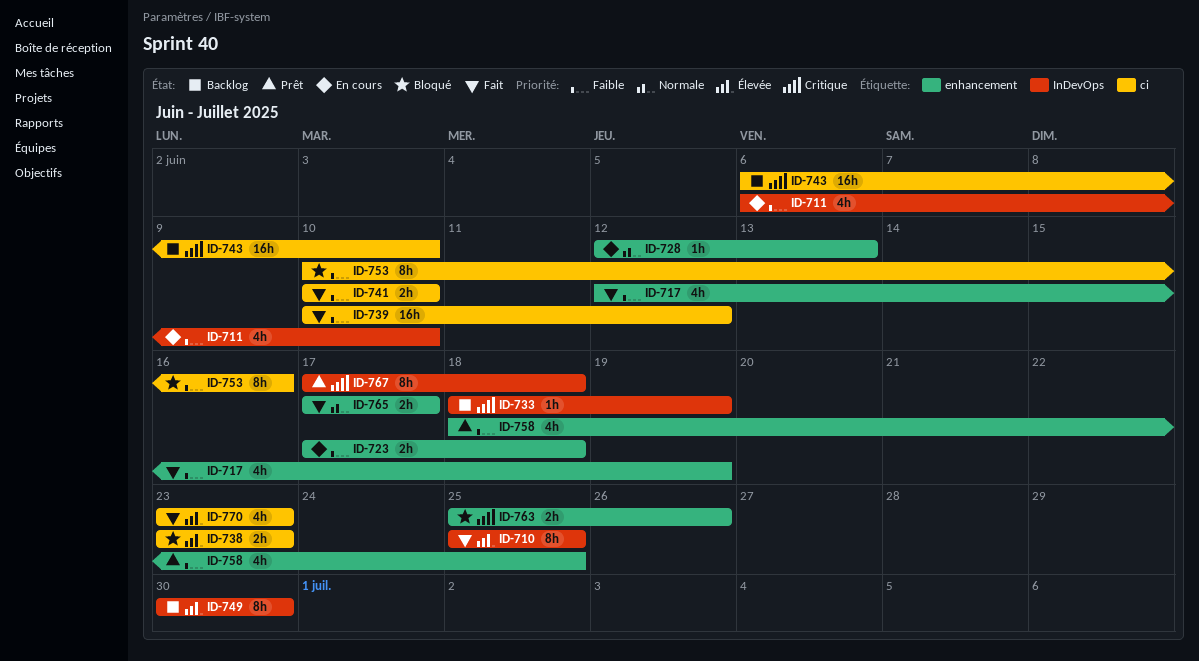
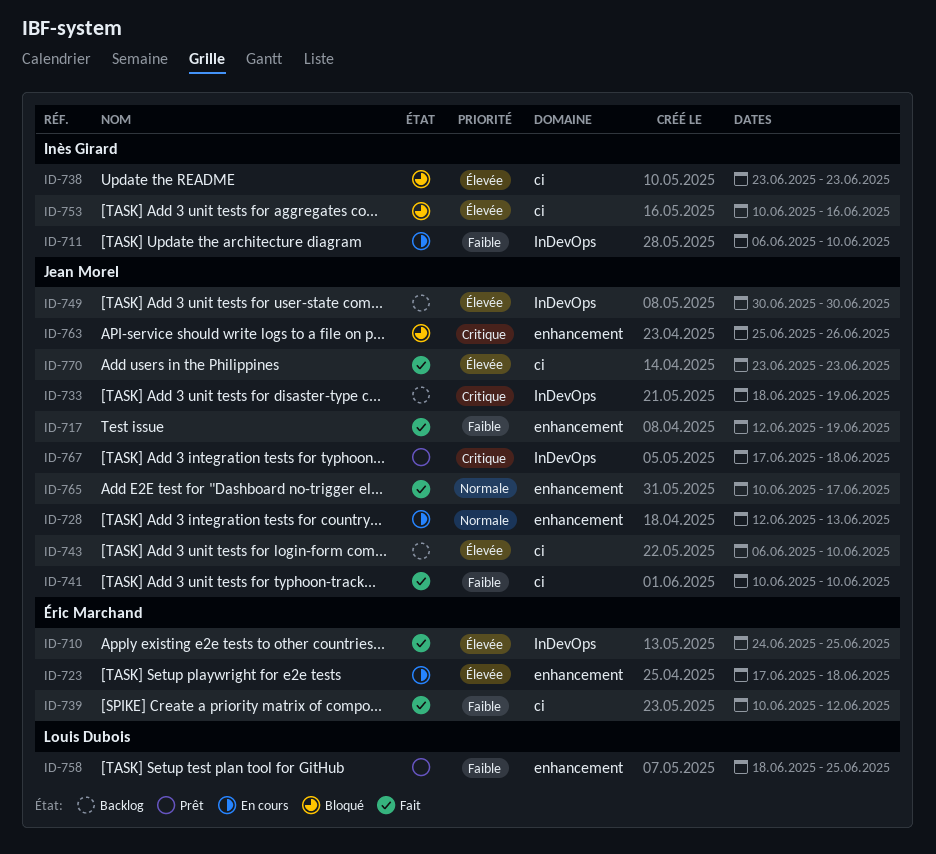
ID-710, start: Jun 25 -> Jun 24
ID-723, priority: Faible -> Élevée
ID-743, priority: Critique -> Élevée
ID-753, priority: Faible -> Élevée
ID-765, start: Jun 17 -> Jun 10

